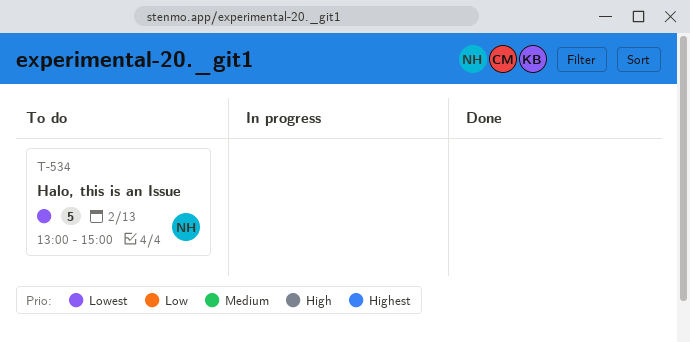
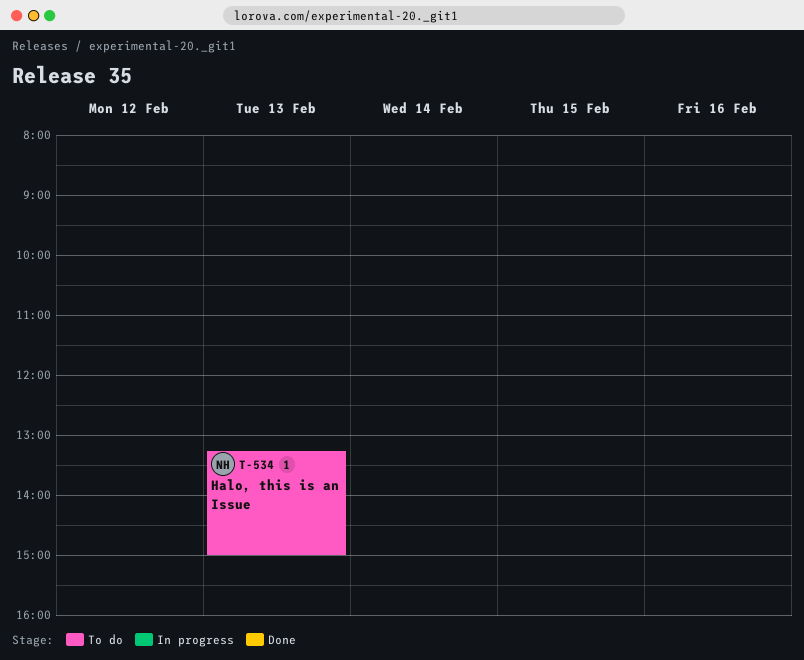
T-534, estimate: 5 -> 1
T-534, begins: 13:00 -> 13:15

